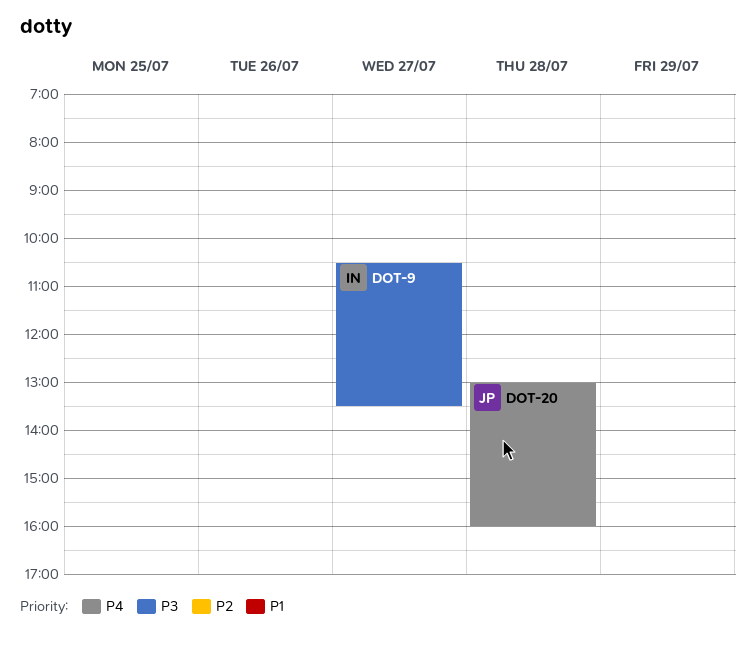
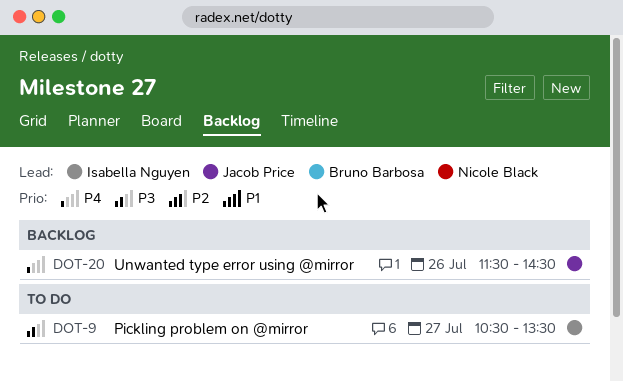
DOT-20, day: Jul 28 -> Jul 26
DOT-20, begins: 13:00 -> 11:30
DOT-20, ends: 16:00 -> 14:30

